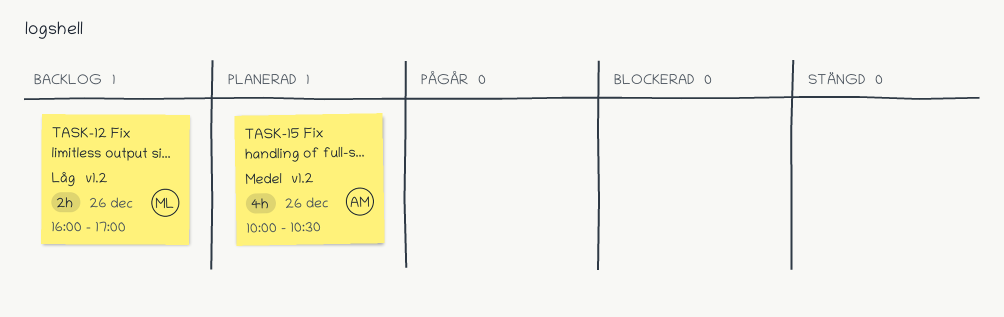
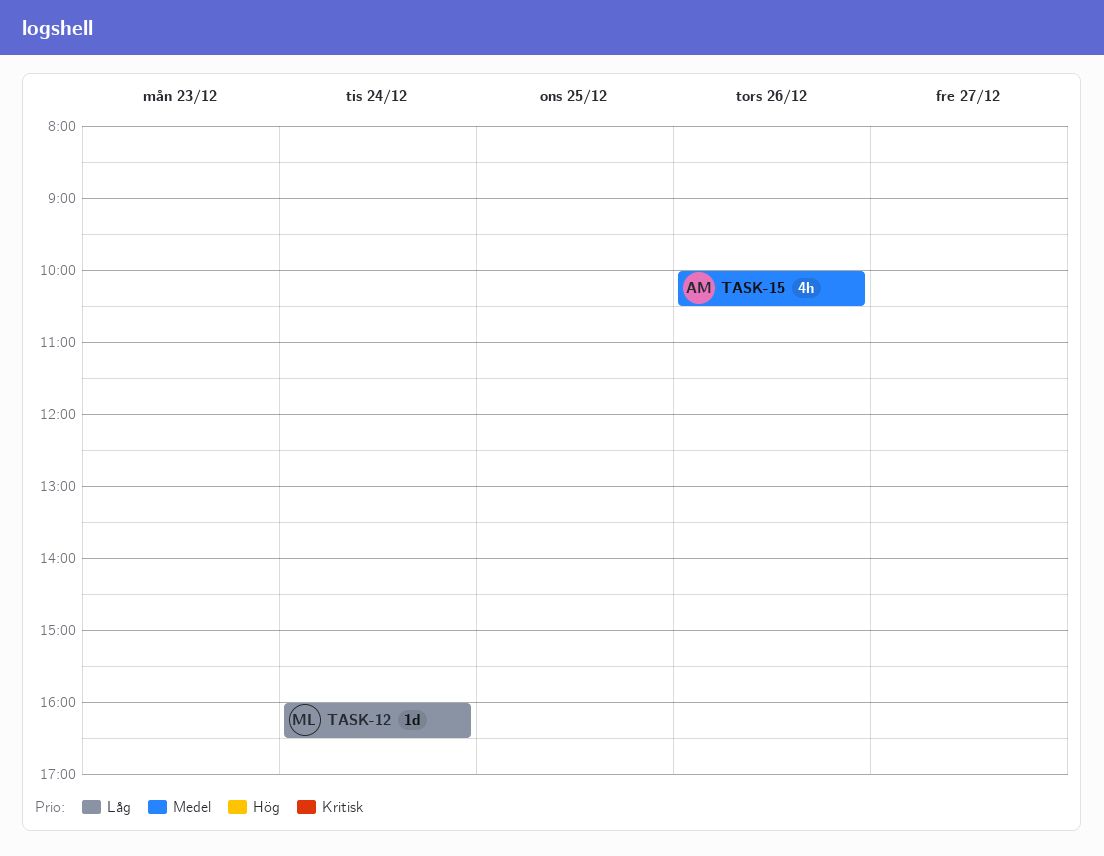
TASK-12, estimate: 2h -> 1d
TASK-12, day: Dec 26 -> Dec 24
TASK-12, ends: 17:00 -> 16:30

